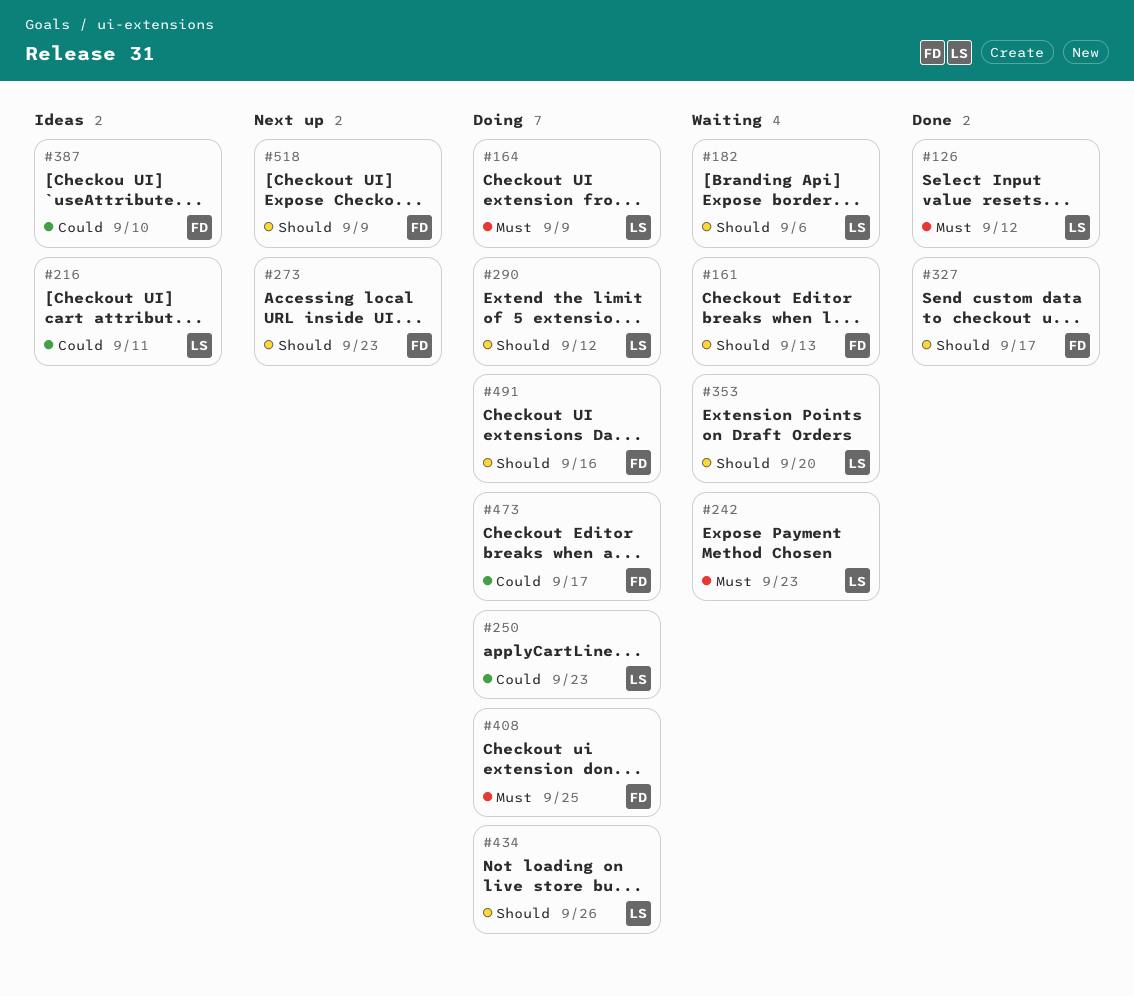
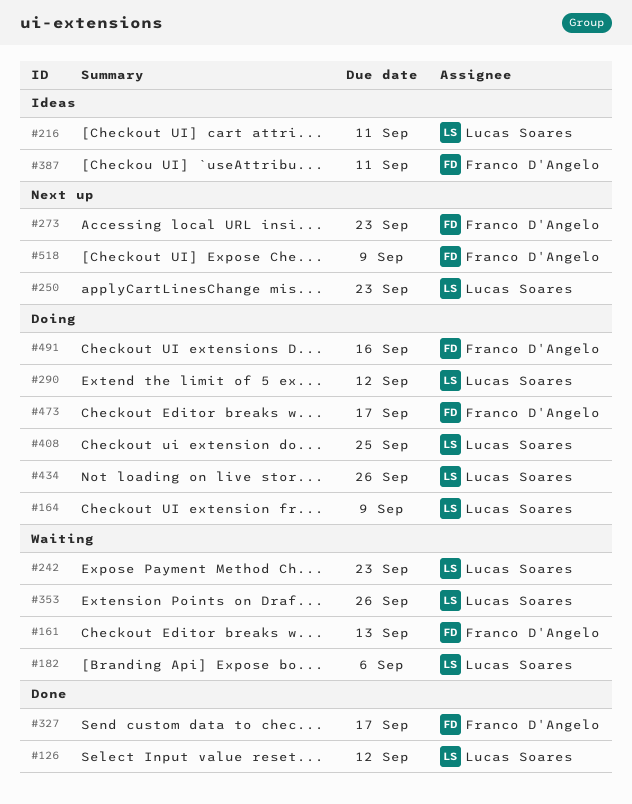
#250, status: Doing -> Next up
#353, due: Sep 20 -> Sep 26
#387, due: Sep 10 -> Sep 11
#408, owner: Franco D'Angelo -> Lucas Soares

